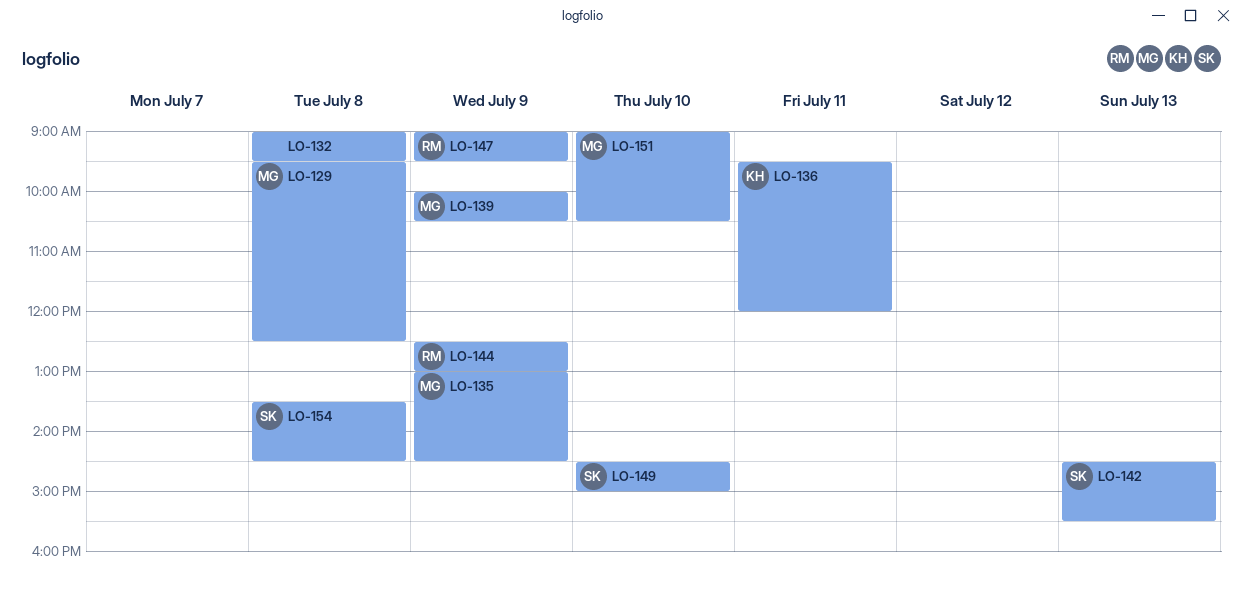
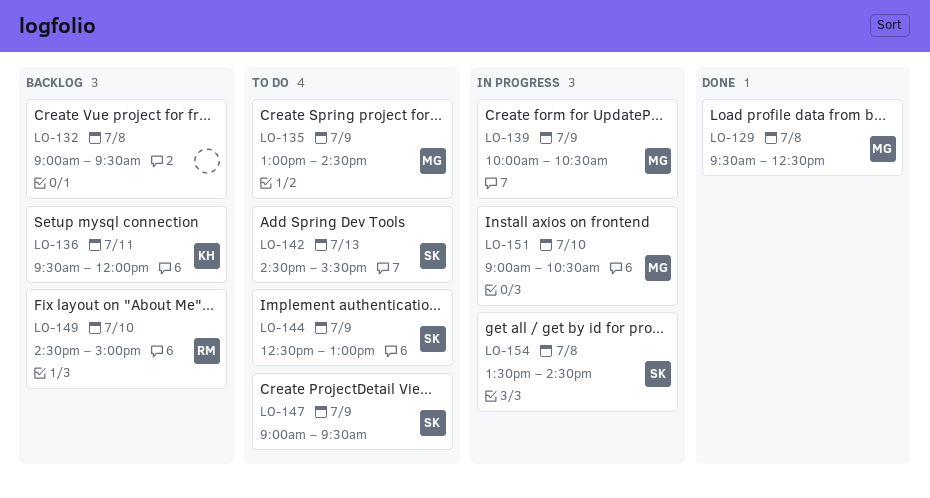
LO-144, owner: RM -> SK
LO-147, owner: RM -> SK
LO-149, owner: SK -> RM

